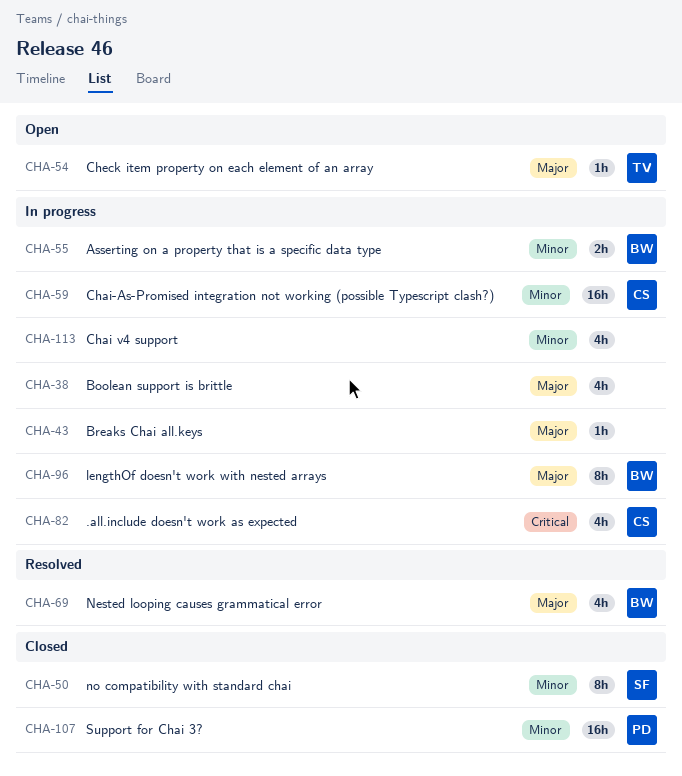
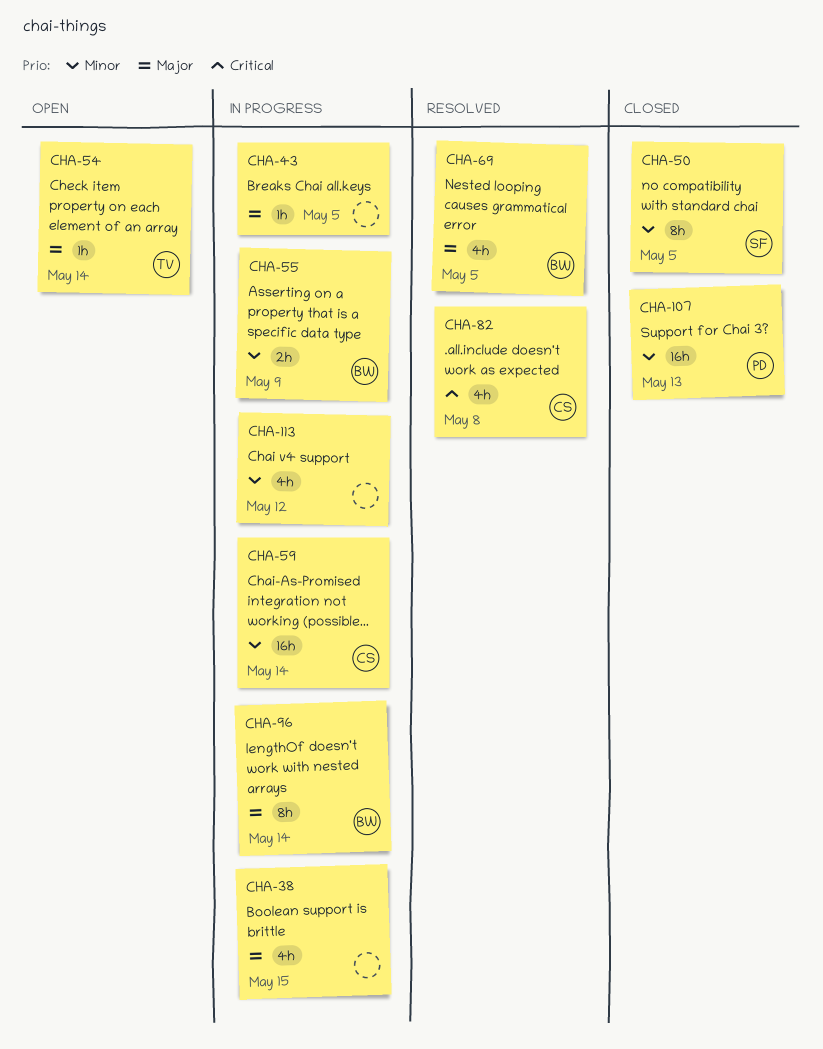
CHA-82, status: In progress -> Resolved

